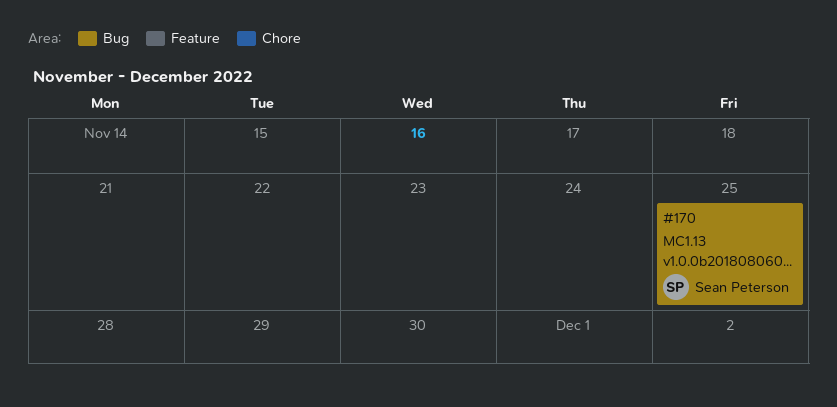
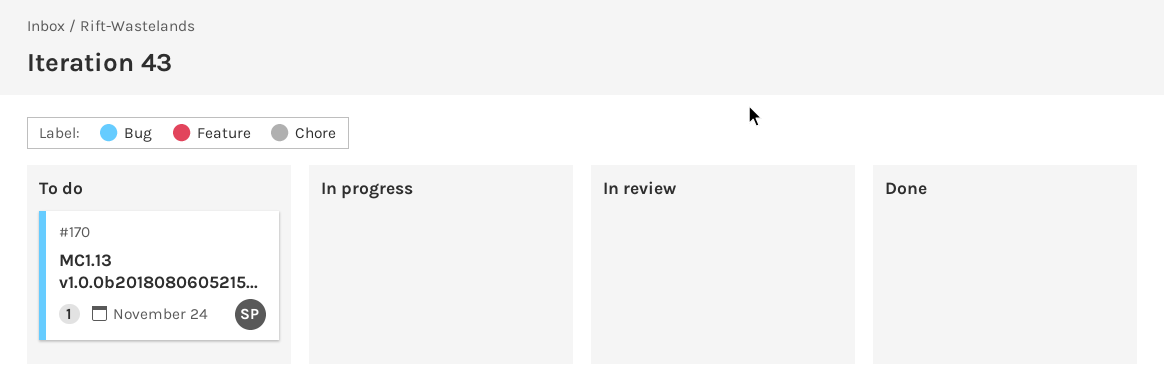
#170, due: Nov 25 -> Nov 24

